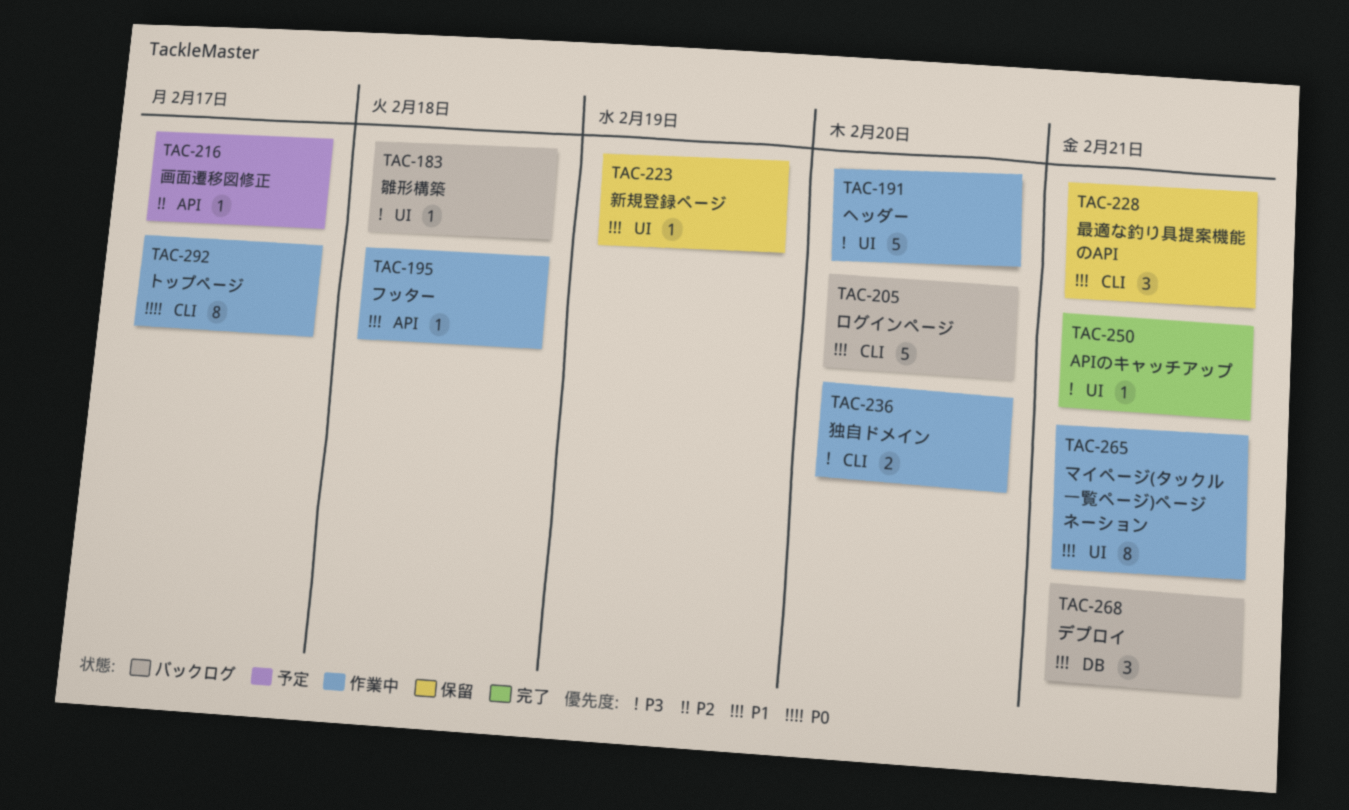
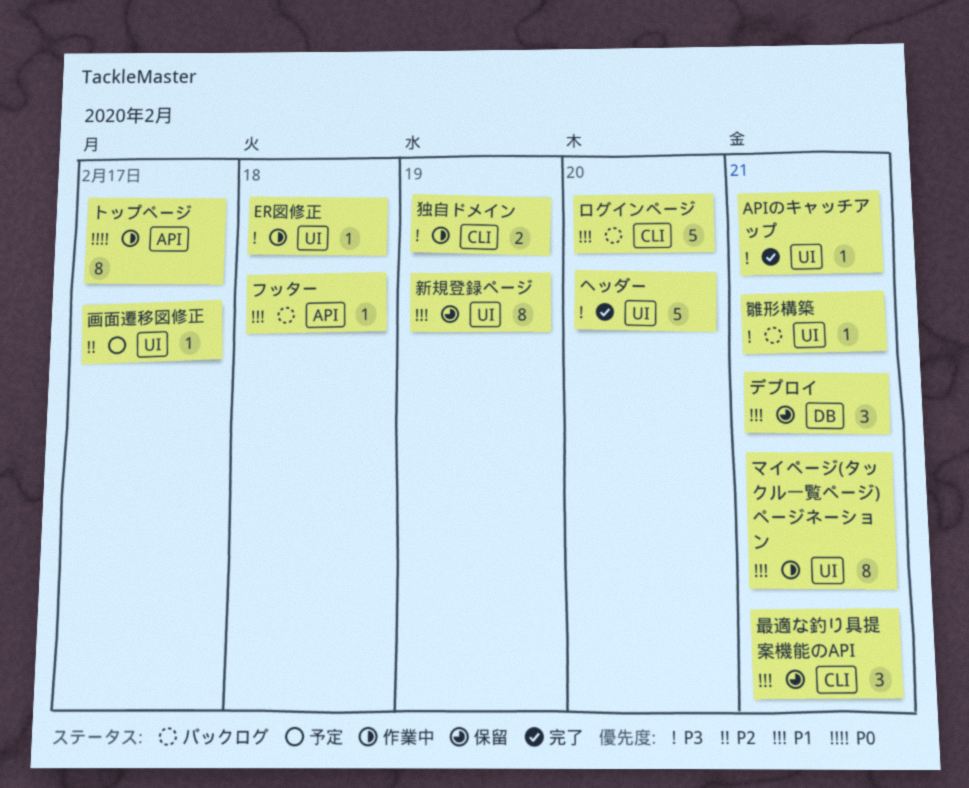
ER図修正: none -> present
デプロイ, status: バックログ -> 保留
トップページ, label: CLI -> API
フッター, status: 作業中 -> バックログ
ヘッダー, status: 作業中 -> 完了
新規登録ページ, estimate: 1 -> 8
独自ドメイン, due: Feb 20 -> Feb 19
画面遷移図修正, label: API -> UI
雛形構築, due: Feb 18 -> Feb 21

